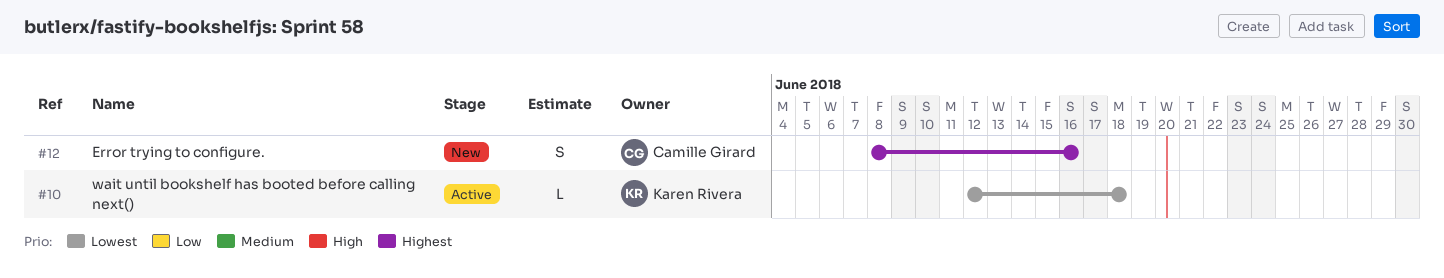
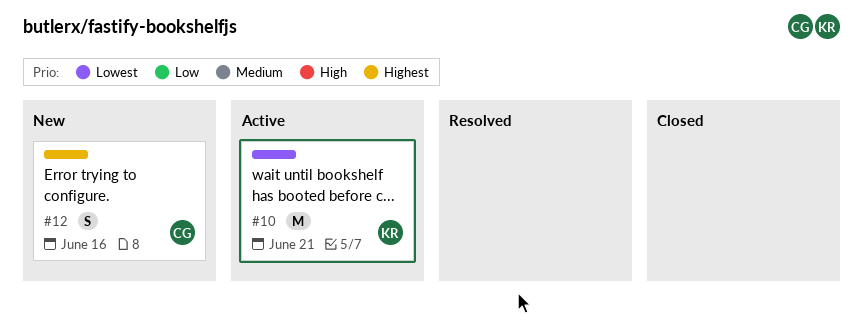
#10, estimate: L -> M
#10, due: Jun 18 -> Jun 21

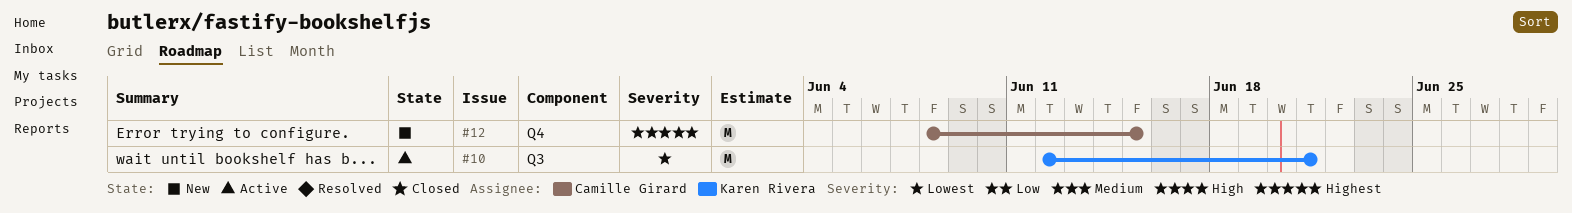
#12, estimate: S -> M
#12, due: Jun 16 -> Jun 15

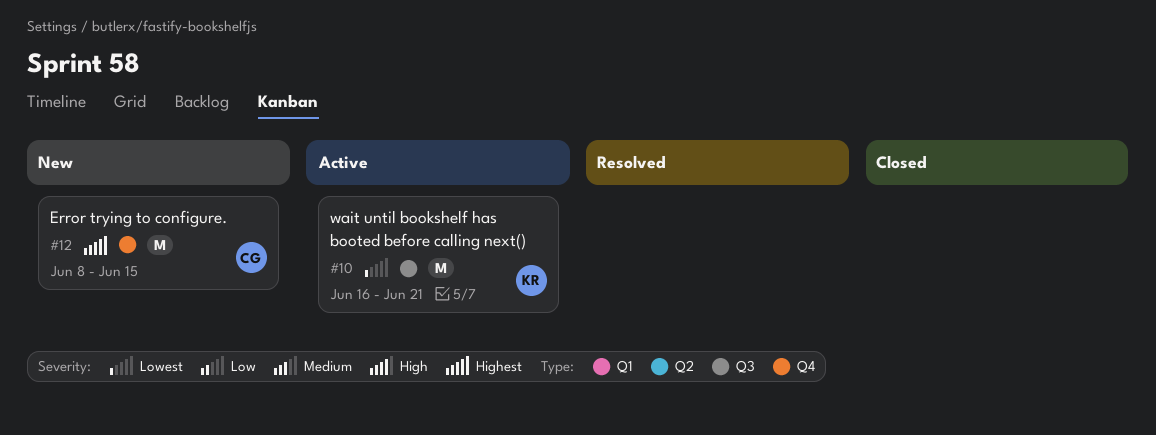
#10, start: Jun 12 -> Jun 16

